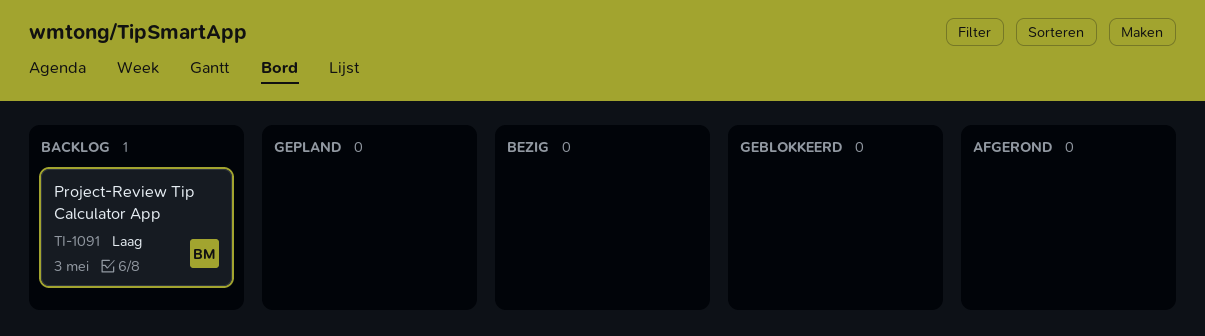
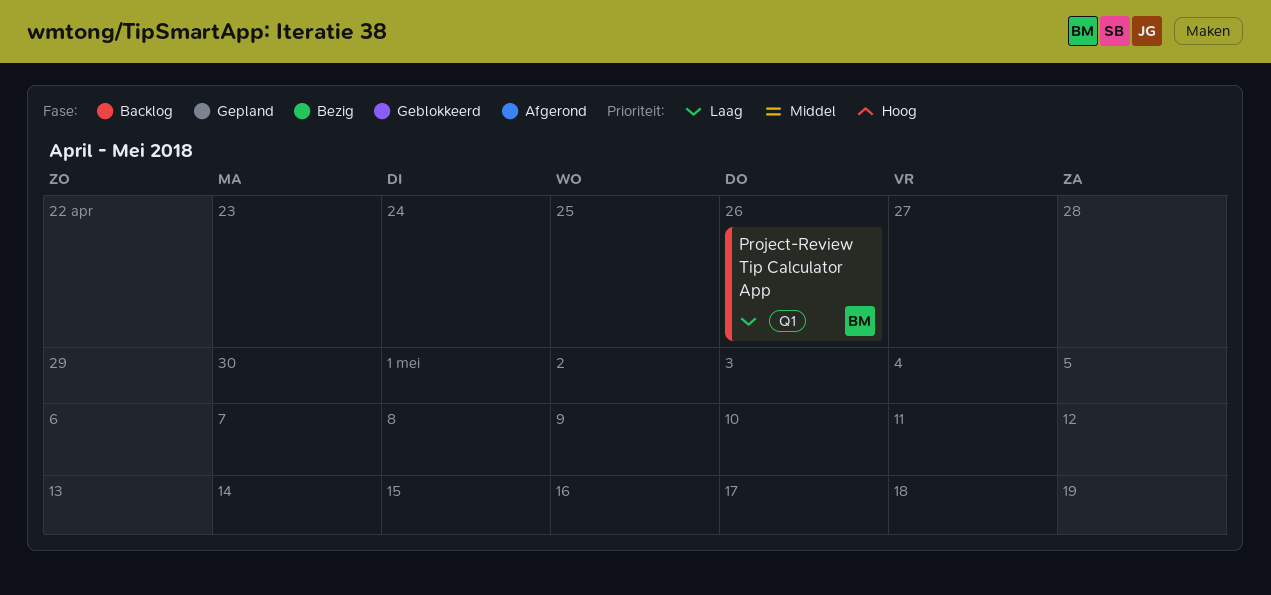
Project-Review Tip Calculator App, due: May 3 -> Apr 26

